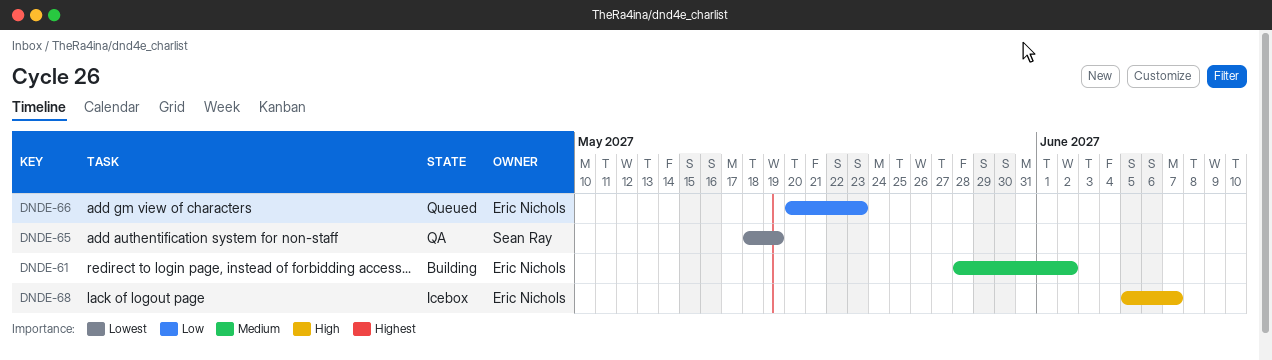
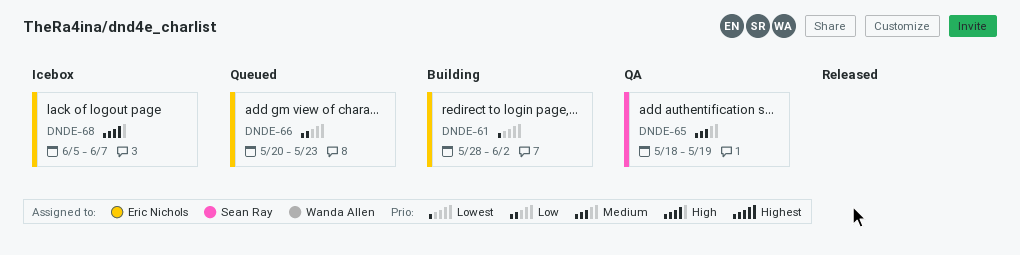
DNDE-61, priority: Medium -> Lowest
DNDE-65, priority: Lowest -> Medium

